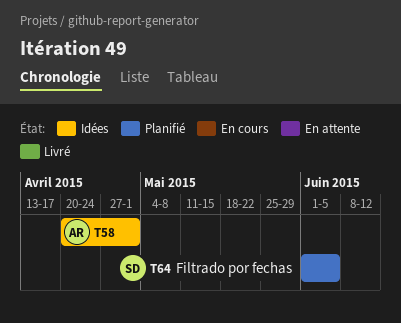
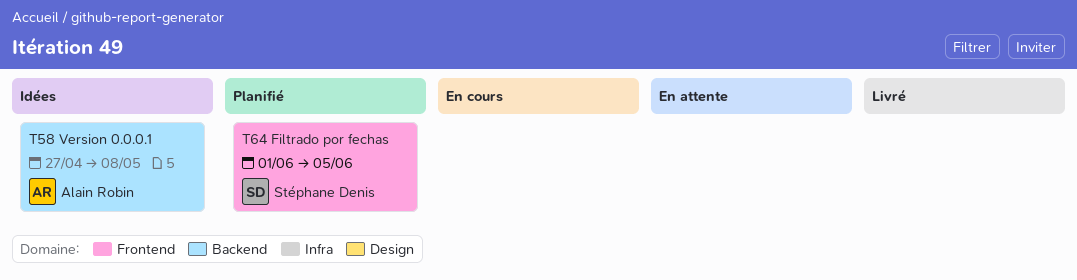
T58, start: Apr 20 -> Apr 27
T58, due: May 1 -> May 8

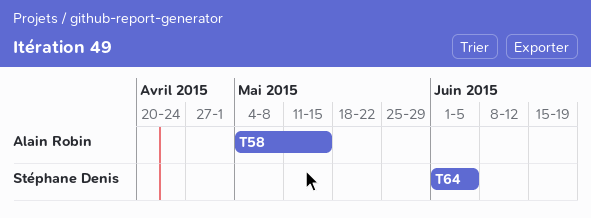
T58, start: Apr 27 -> May 4
T58, due: May 8 -> May 15

